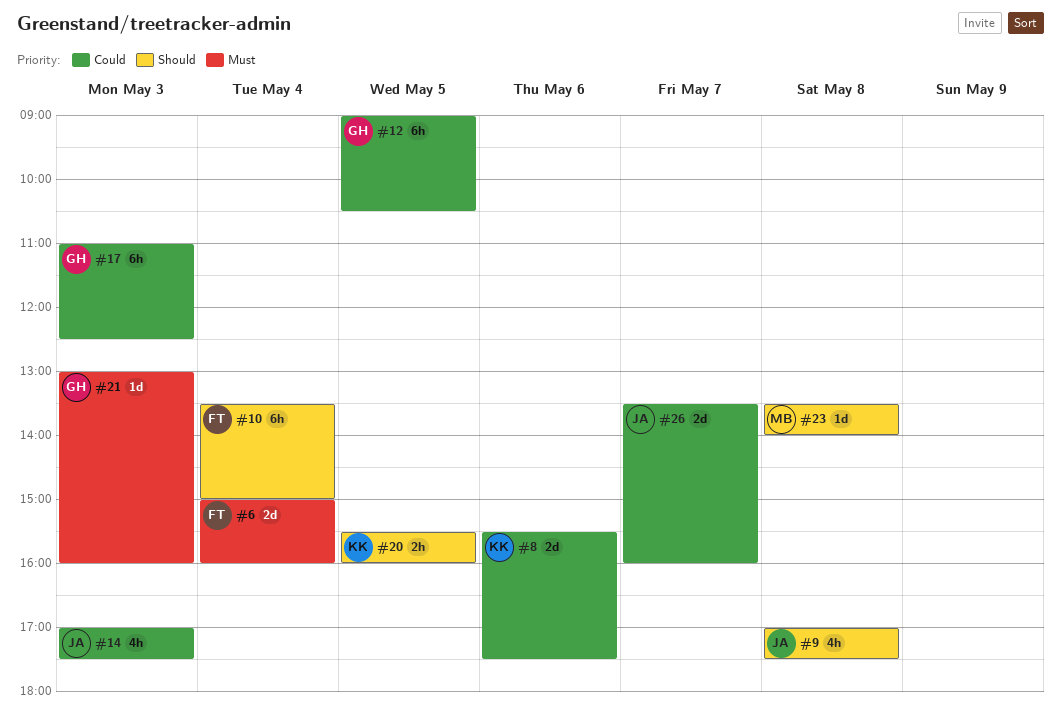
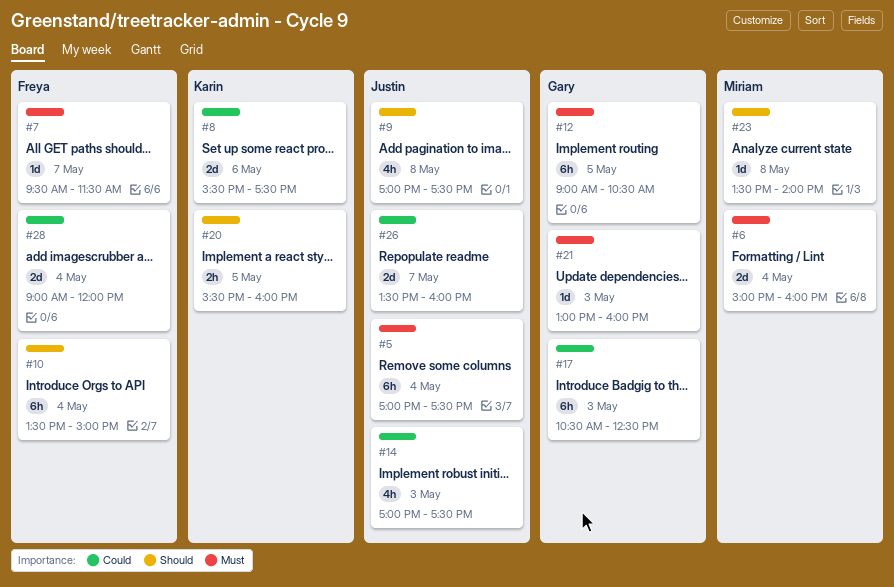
#5: none -> present
#6, owner: Freya -> Miriam
#7: none -> present
#12, priority: Could -> Must
#17, begins: 11:00 -> 10:30
#28: none -> present

